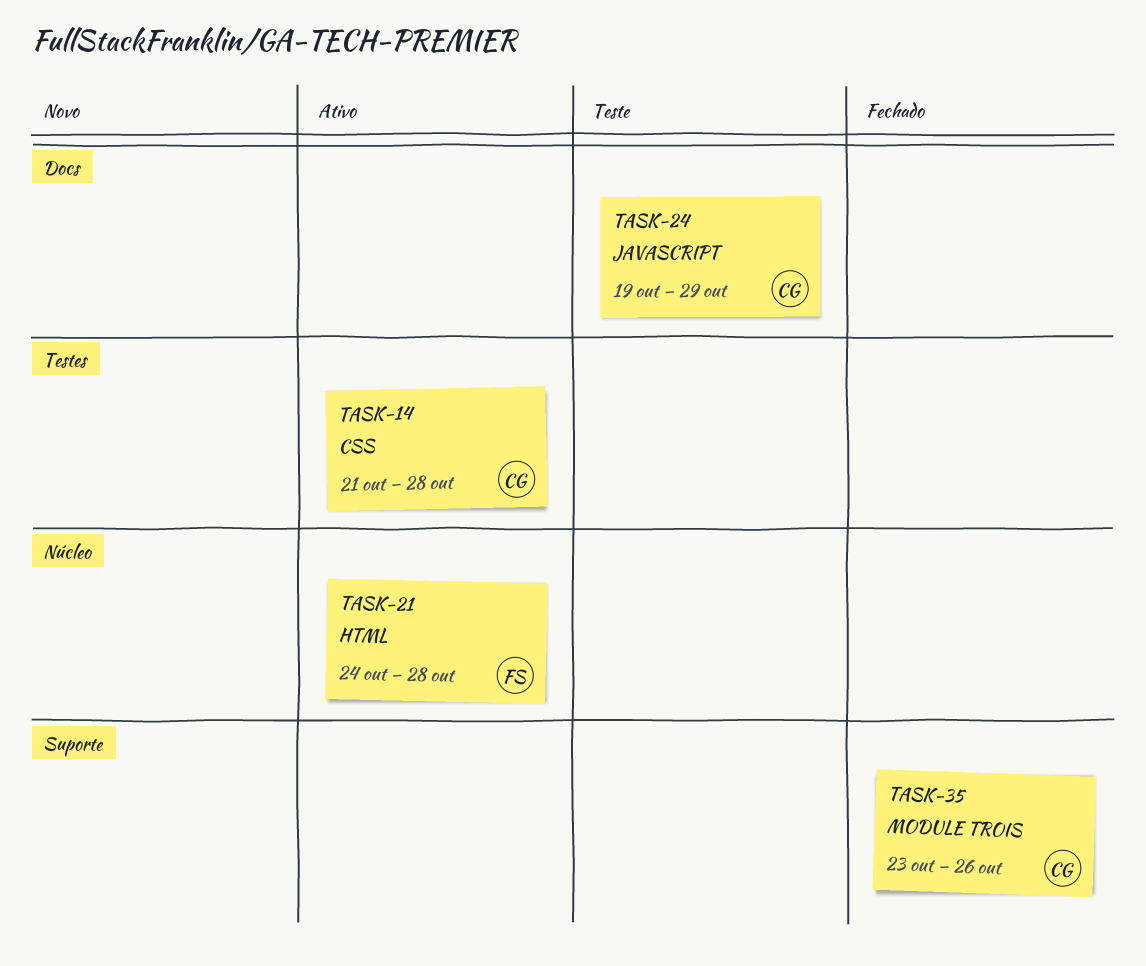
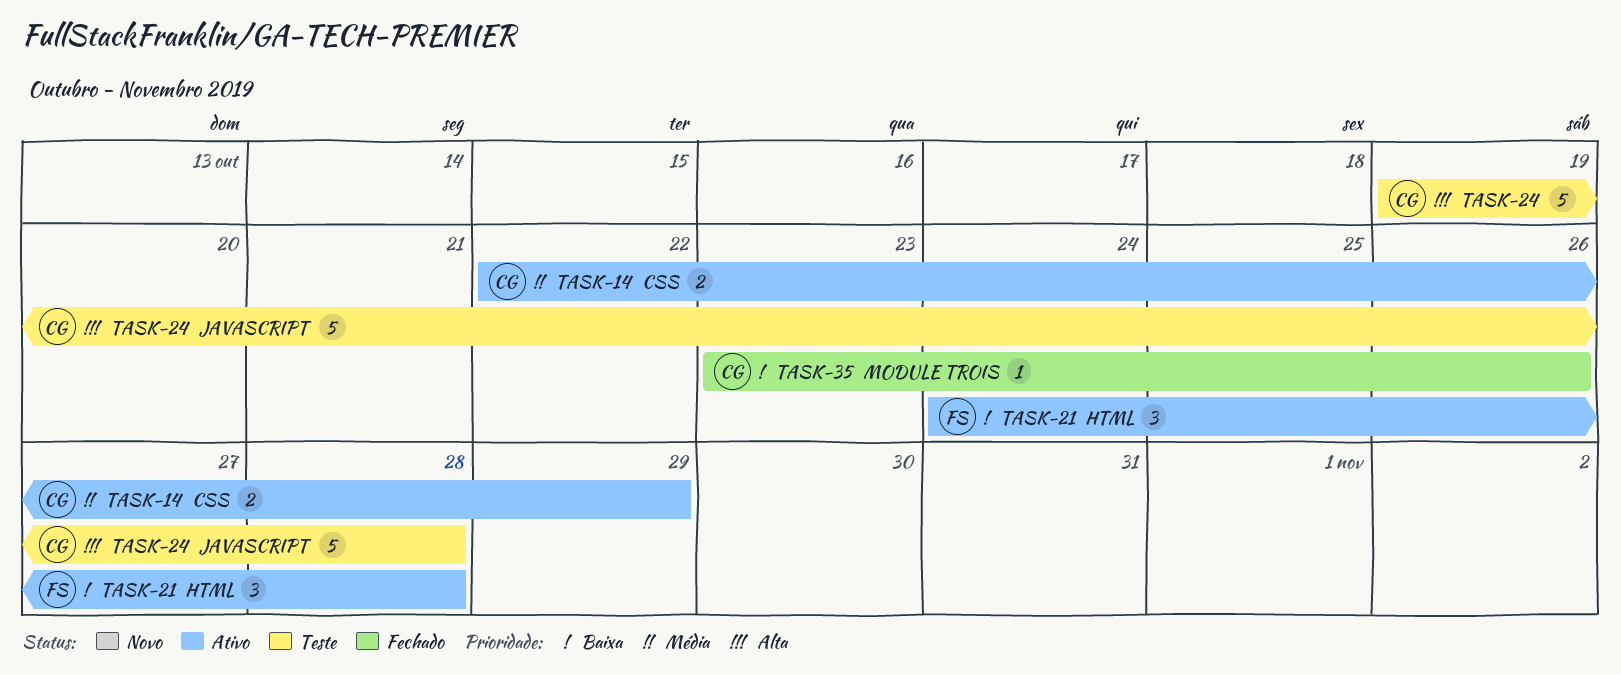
TASK-14, start: Oct 21 -> Oct 22
TASK-14, due: Oct 28 -> Oct 29
TASK-24, due: Oct 29 -> Oct 28

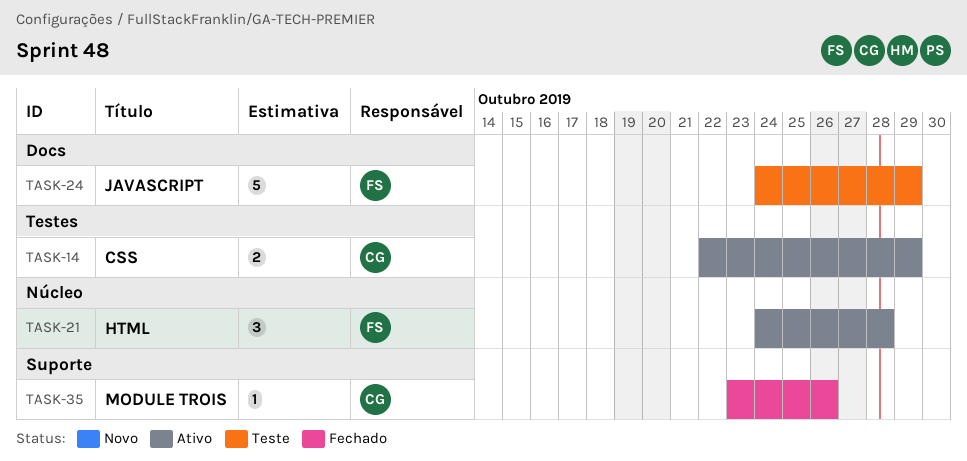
TASK-24, owner: CG -> FS
TASK-24, start: Oct 19 -> Oct 24
TASK-24, due: Oct 28 -> Oct 29

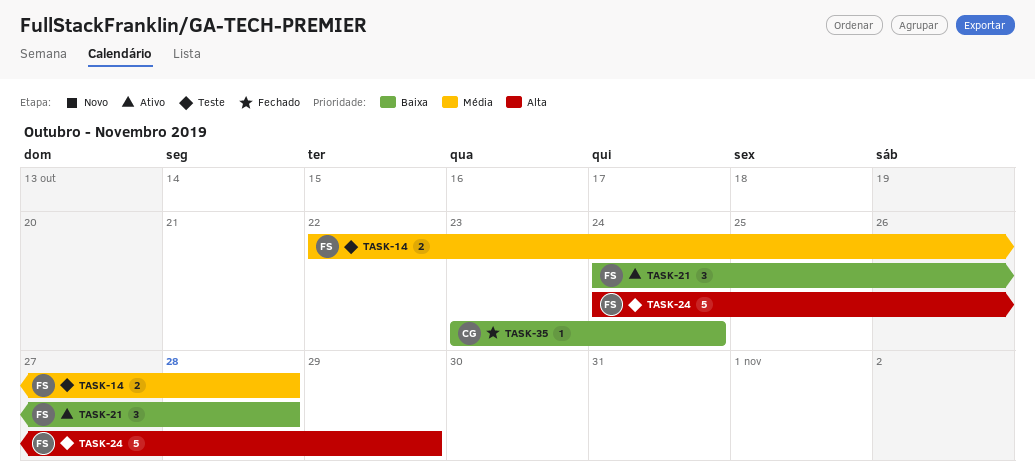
TASK-14, status: Ativo -> Teste
TASK-14, owner: CG -> FS
TASK-14, due: Oct 29 -> Oct 28
TASK-35, due: Oct 26 -> Oct 24

